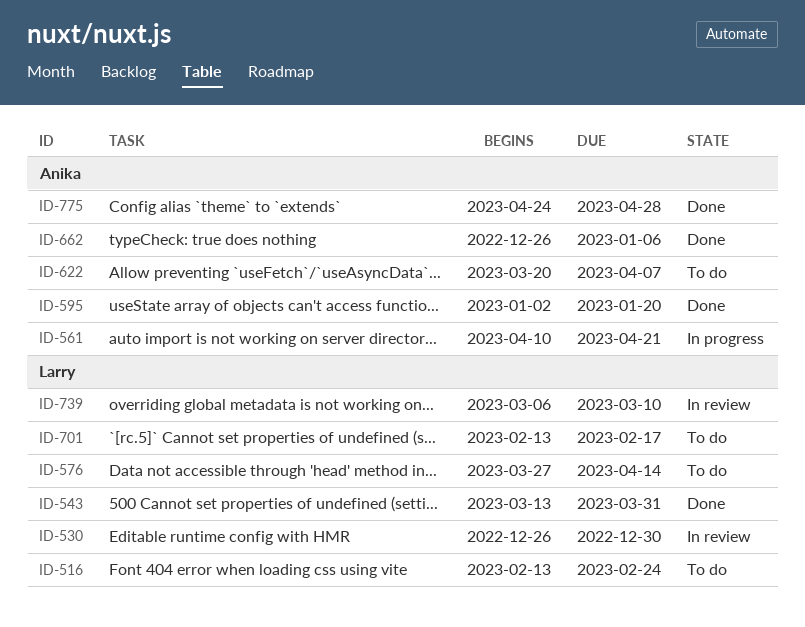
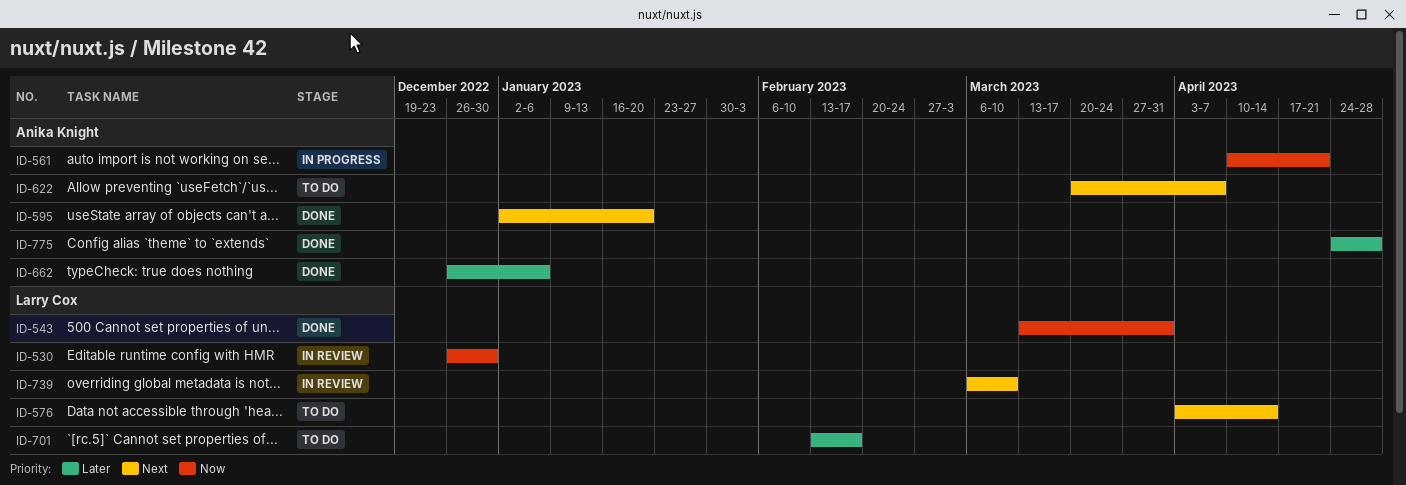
ID-516: present -> none
ID-576, start: Mar 27 -> Apr 3

